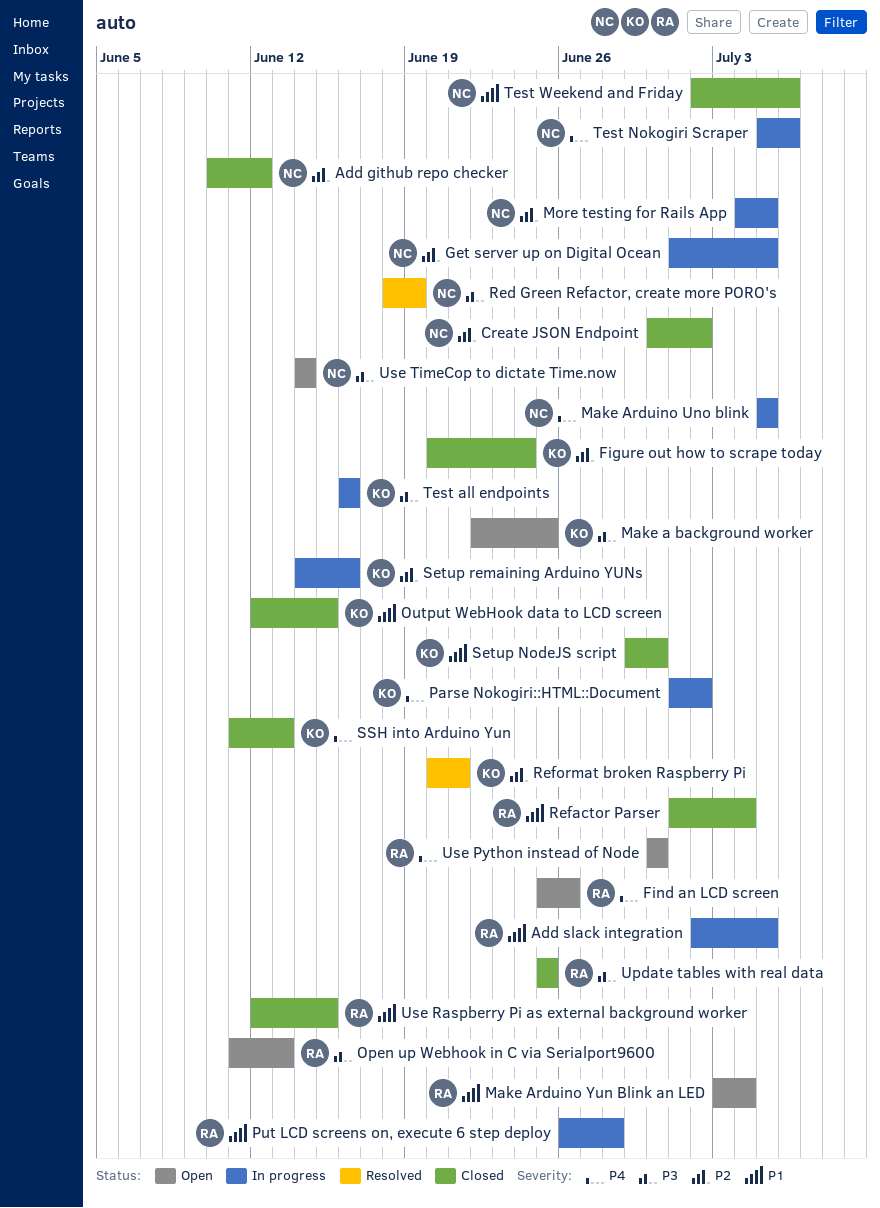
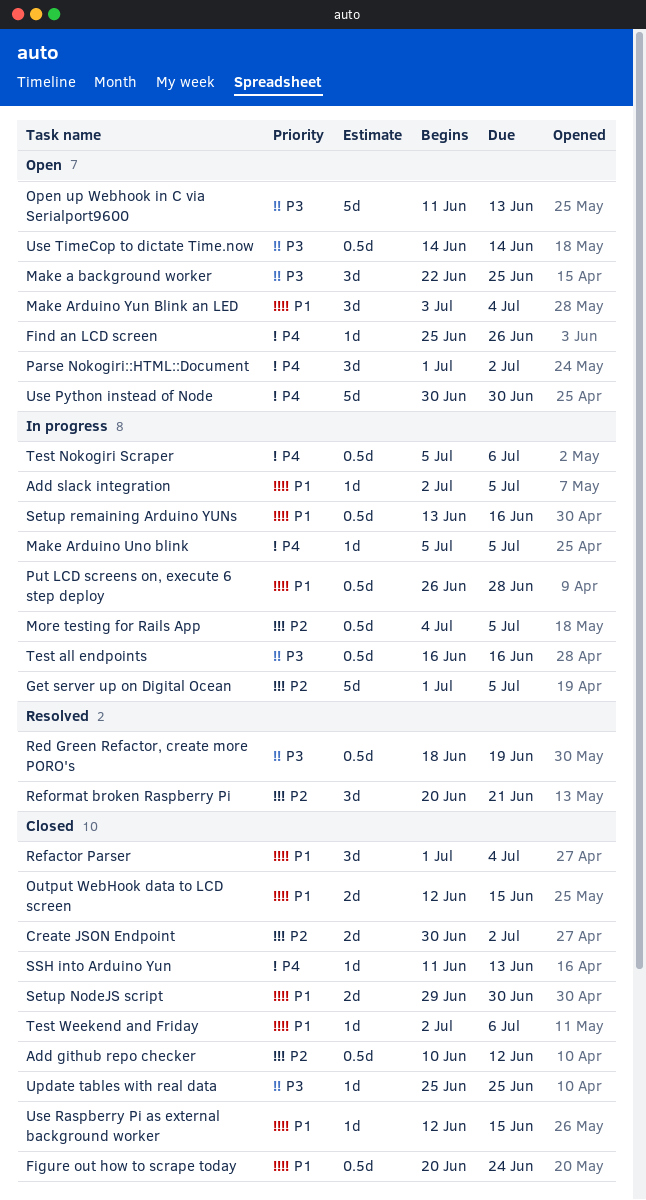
Figure out how to scrape today, priority: P2 -> P1
Parse Nokogiri::HTML::Document, status: In progress -> Open
Setup remaining Arduino YUNs, priority: P2 -> P1
Setup remaining Arduino YUNs, start: Jun 14 -> Jun 13

